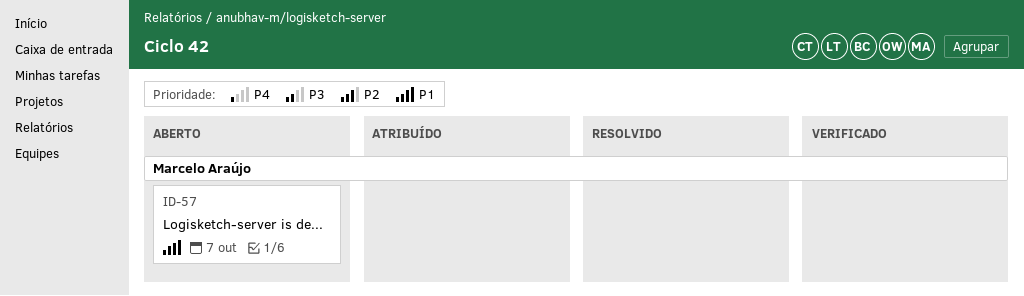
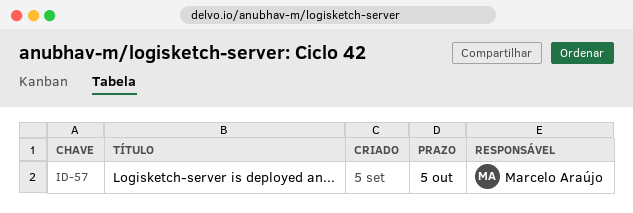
ID-57, due: Oct 7 -> Oct 5

